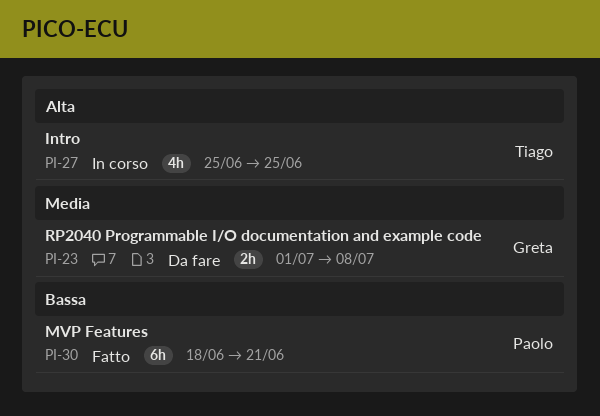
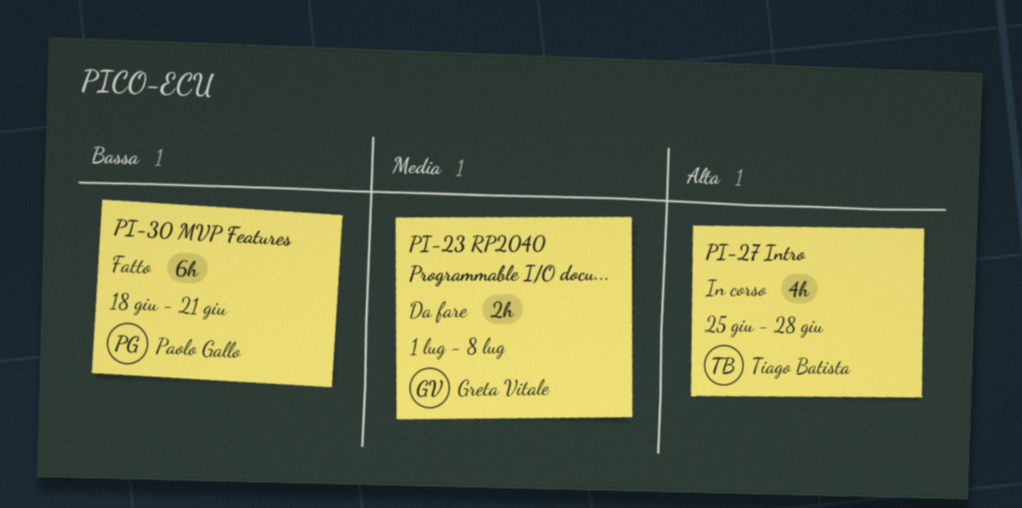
PI-27, due: Jun 25 -> Jun 28

